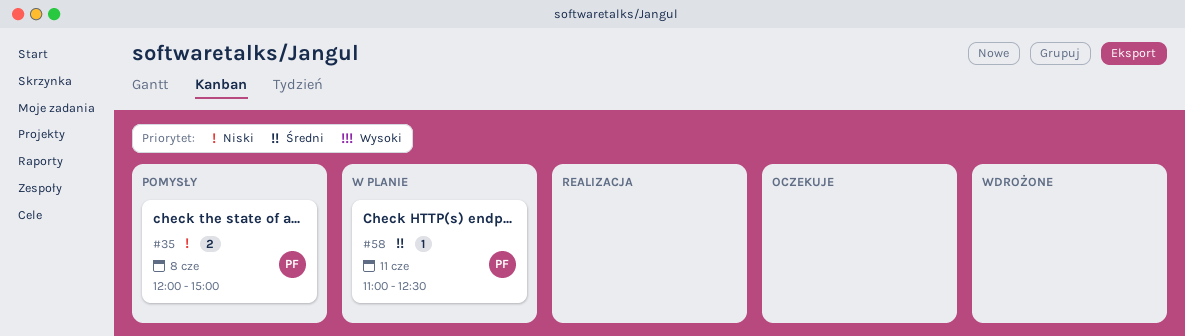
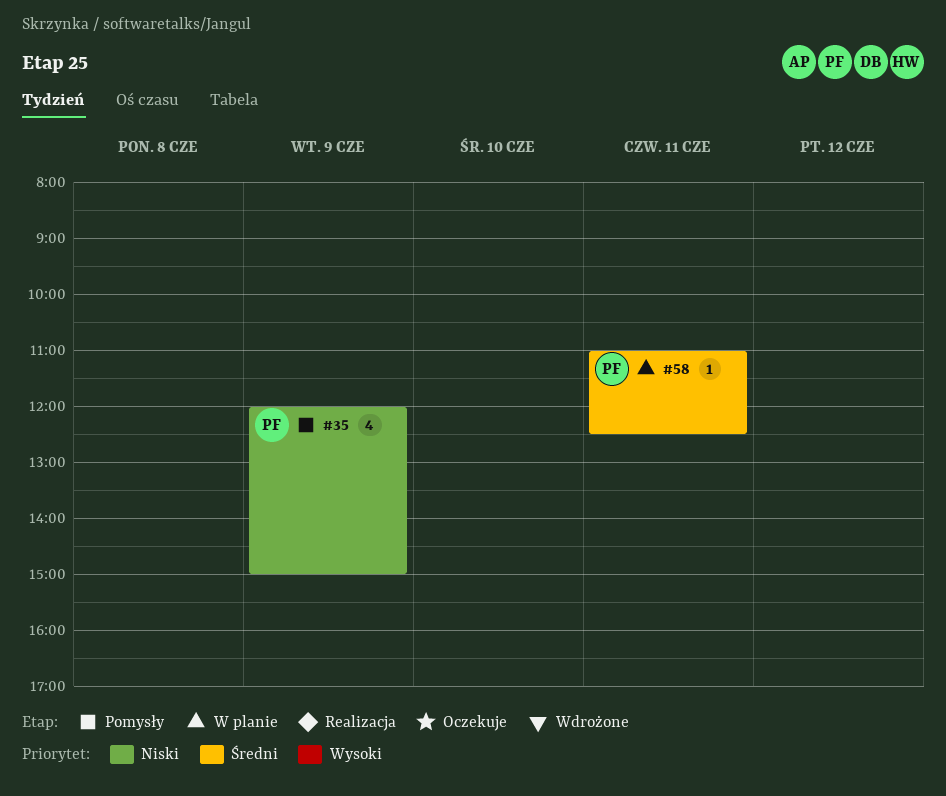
#35, estimate: 2 -> 4
#35, day: Jun 8 -> Jun 9

